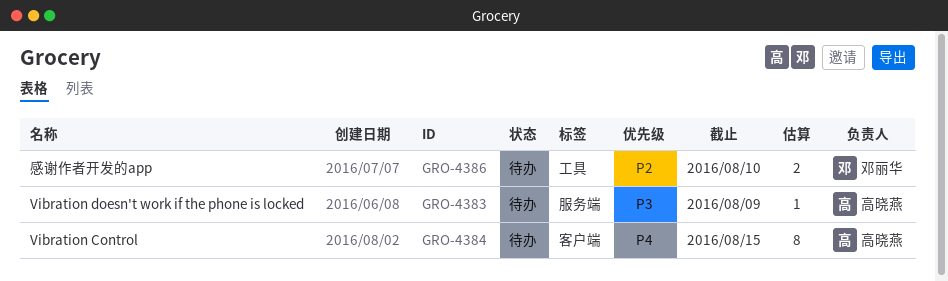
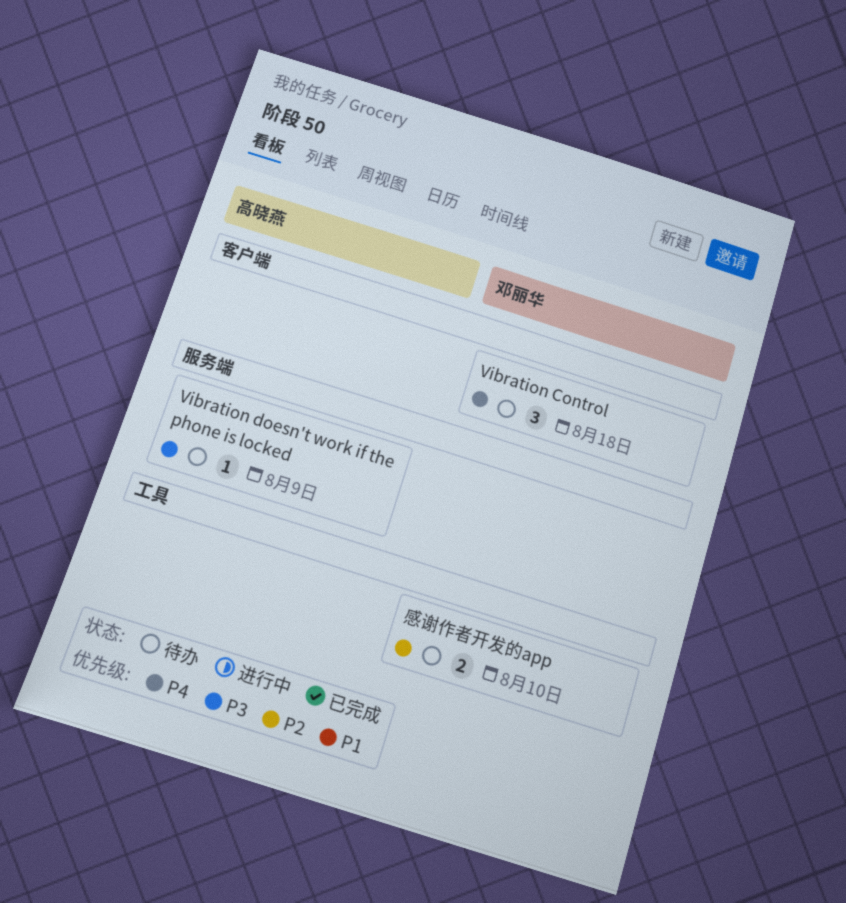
Vibration Control, owner: 高晓燕 -> 邓丽华
Vibration Control, estimate: 8 -> 3
Vibration Control, due: Aug 15 -> Aug 18

